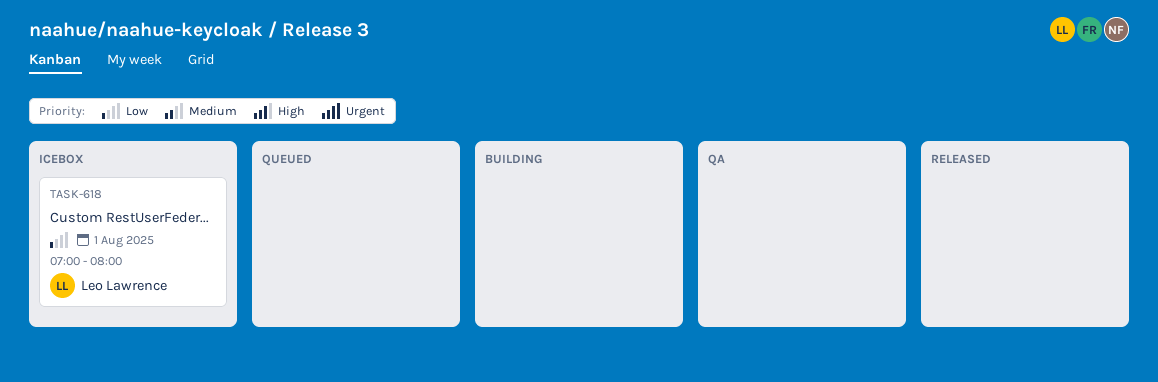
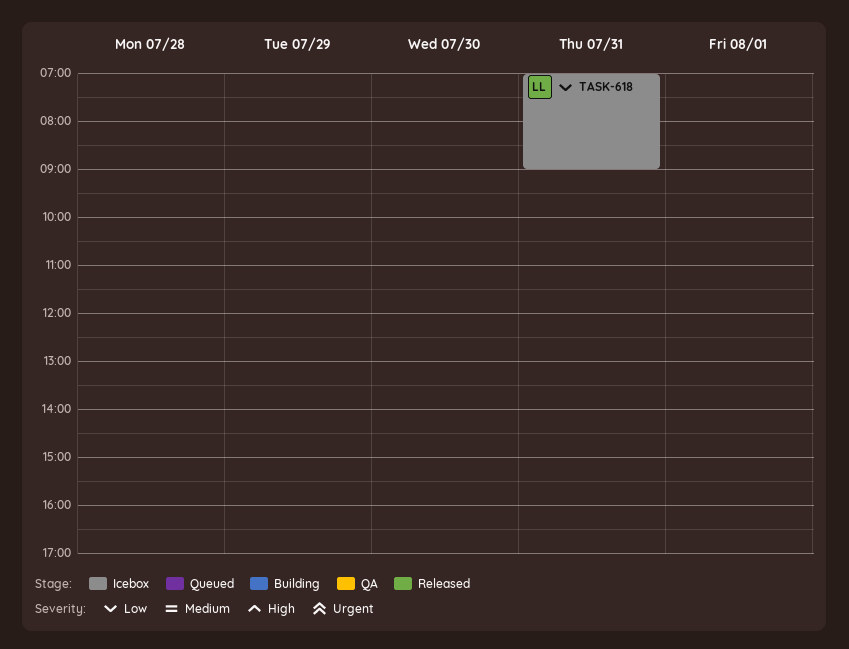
TASK-618, day: Aug 1 -> Jul 31
TASK-618, ends: 08:00 -> 09:00

